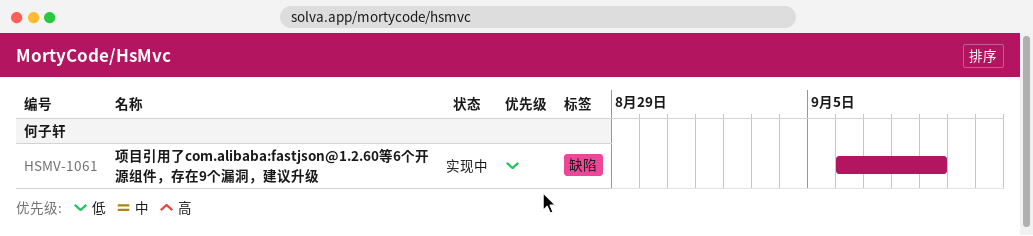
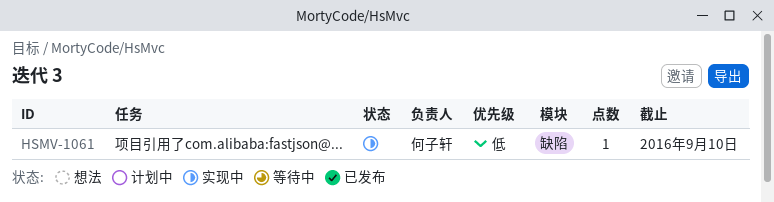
HSMV-1061, due: Sep 9 -> Sep 10

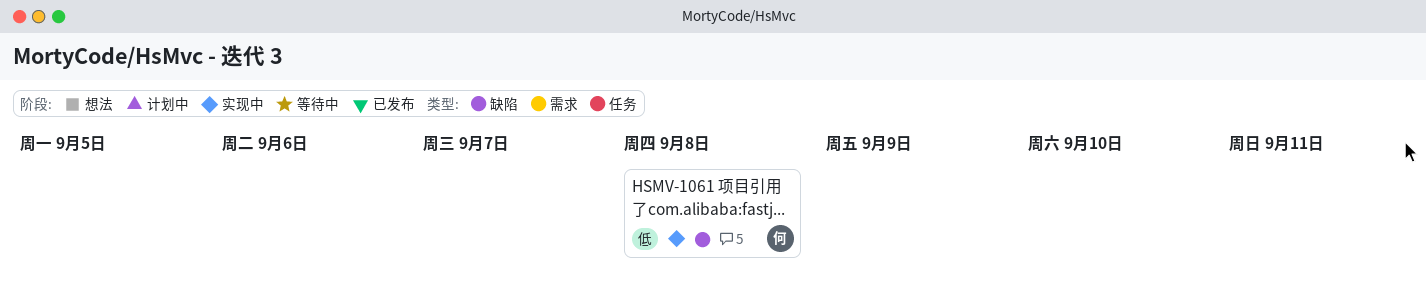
HSMV-1061, due: Sep 10 -> Sep 8

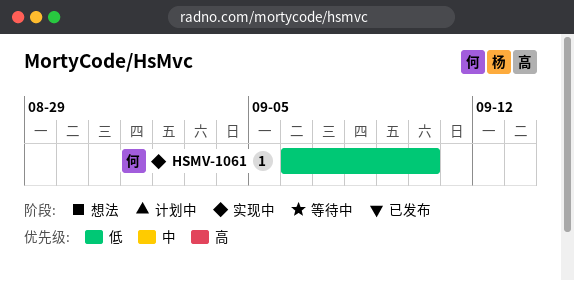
HSMV-1061, due: Sep 8 -> Sep 10

